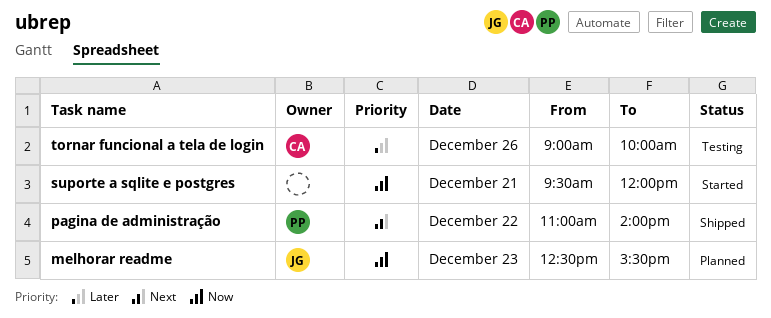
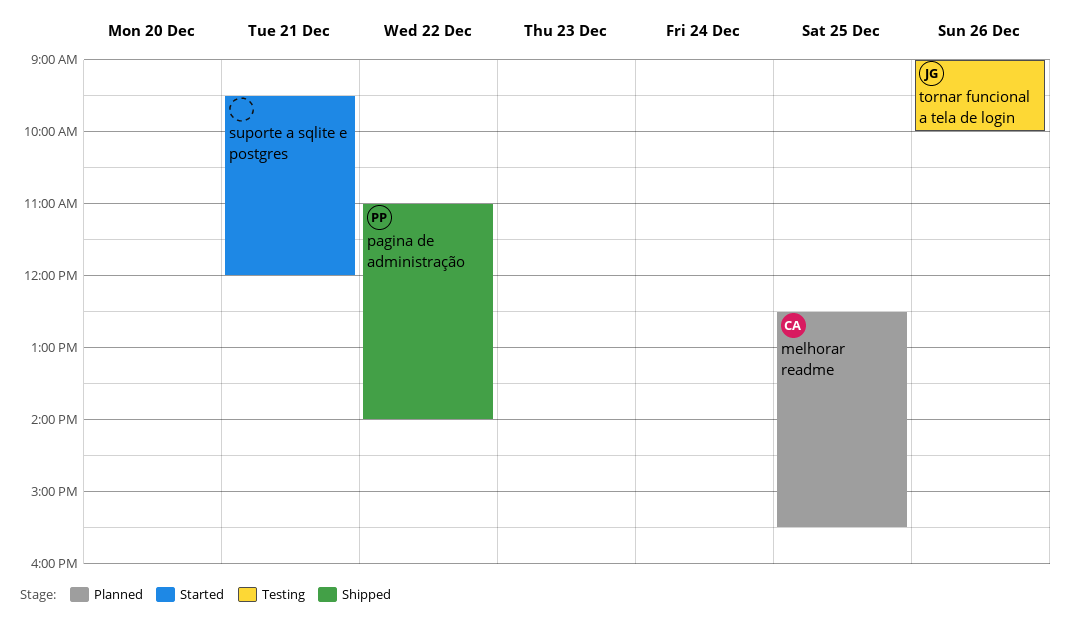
melhorar readme, owner: JG -> CA
melhorar readme, day: Dec 23 -> Dec 25
tornar funcional a tela de login, owner: CA -> JG

